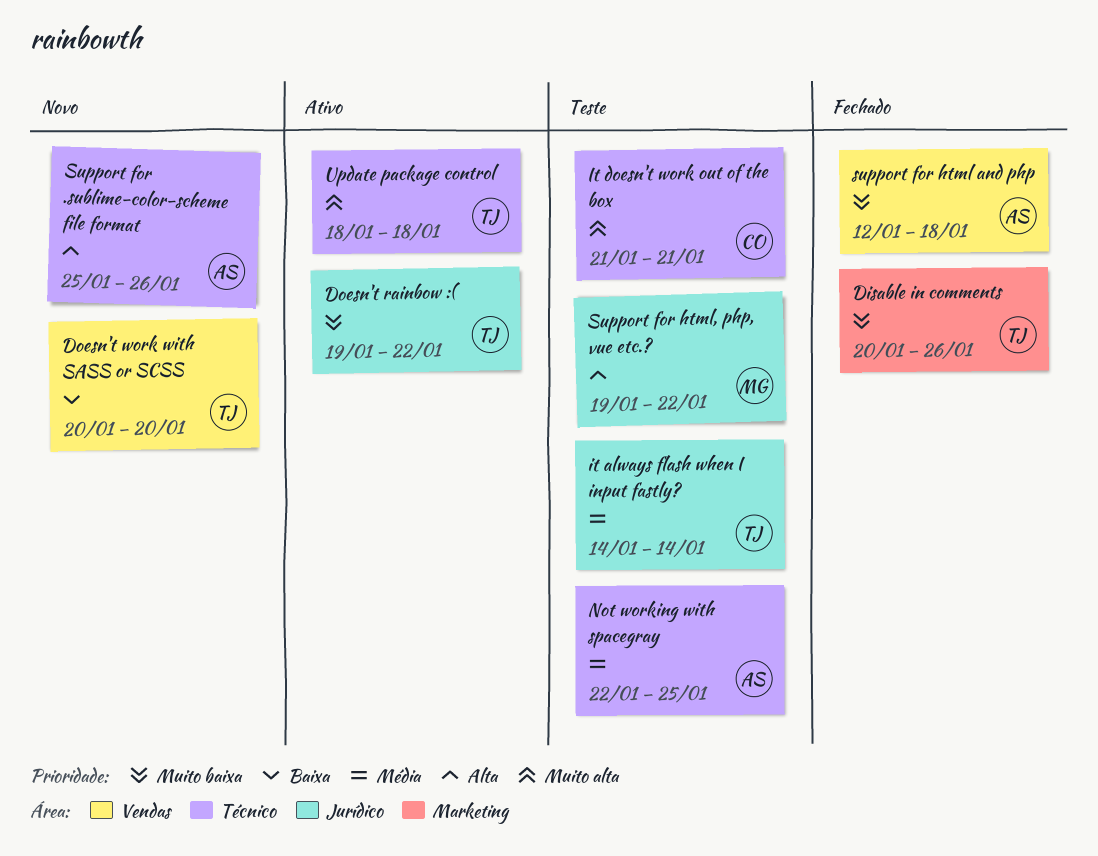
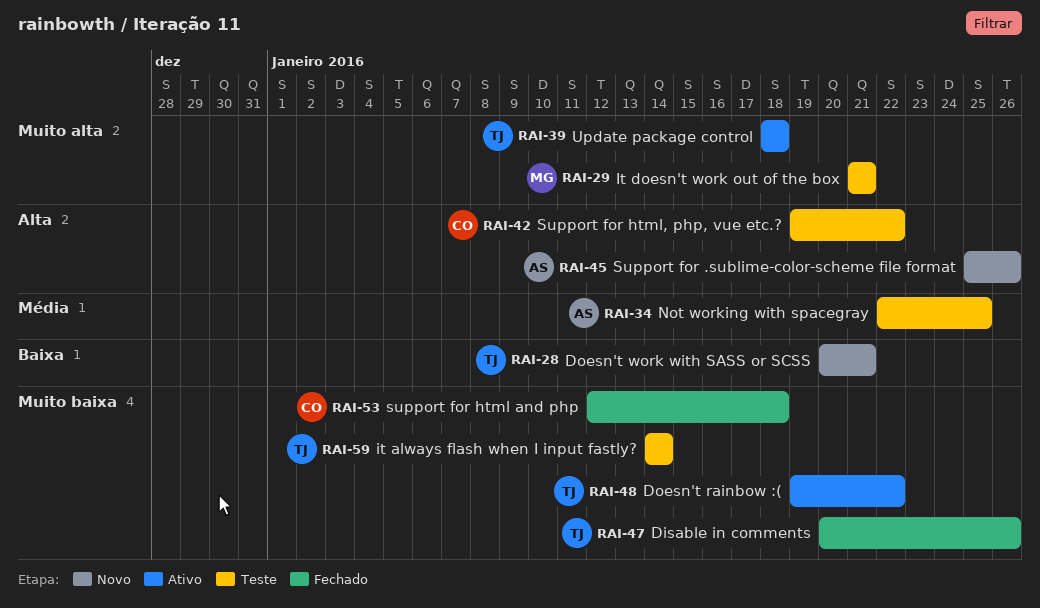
Doesn't work with SASS or SCSS, due: Jan 20 -> Jan 21
it always flash when I input fastly?, priority: Média -> Muito baixa
It doesn't work out of the box, owner: CO -> MG
support for html and php, owner: AS -> CO
Support for html, php, vue etc.?, owner: MG -> CO

